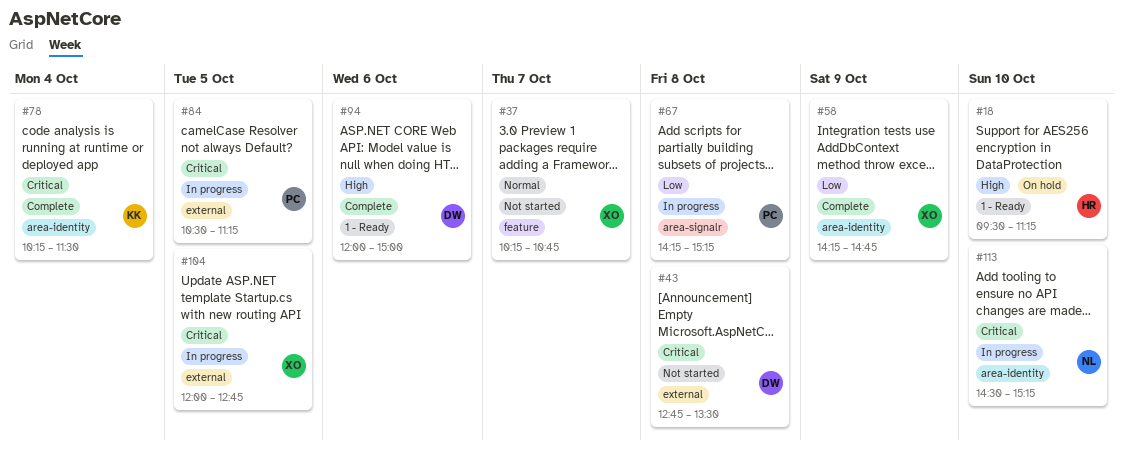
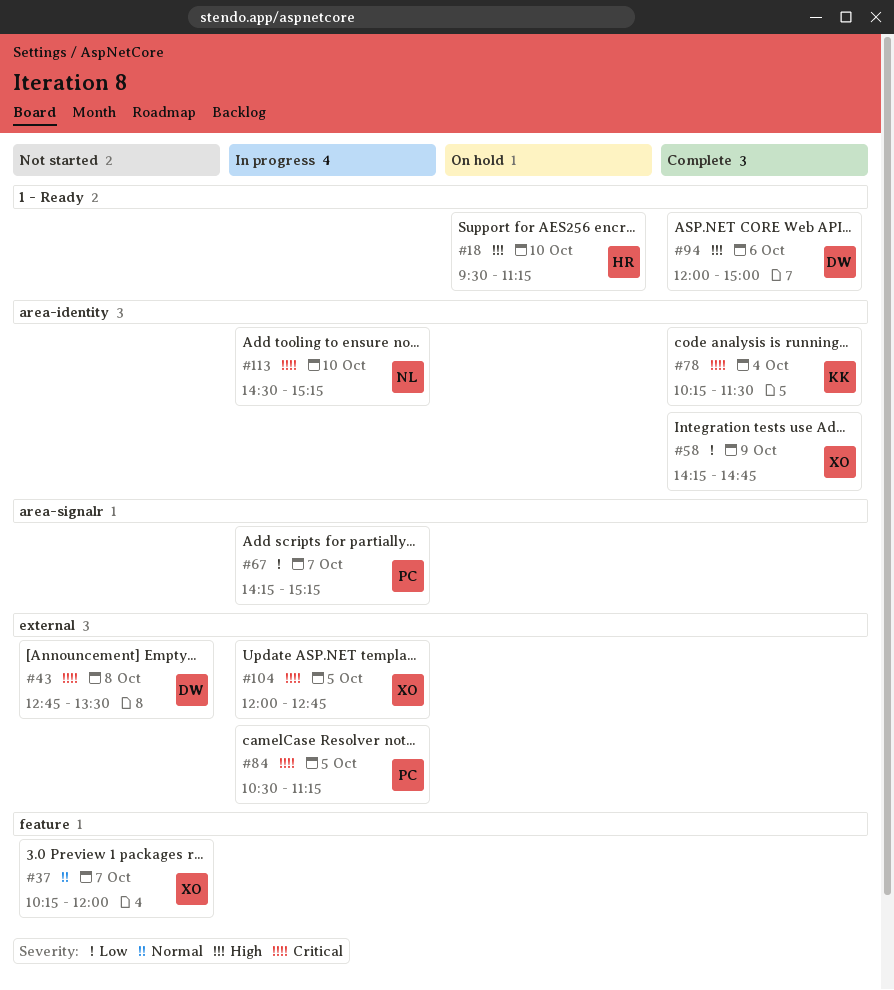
#37, ends: 10:45 -> 12:00
#67, day: Oct 8 -> Oct 7

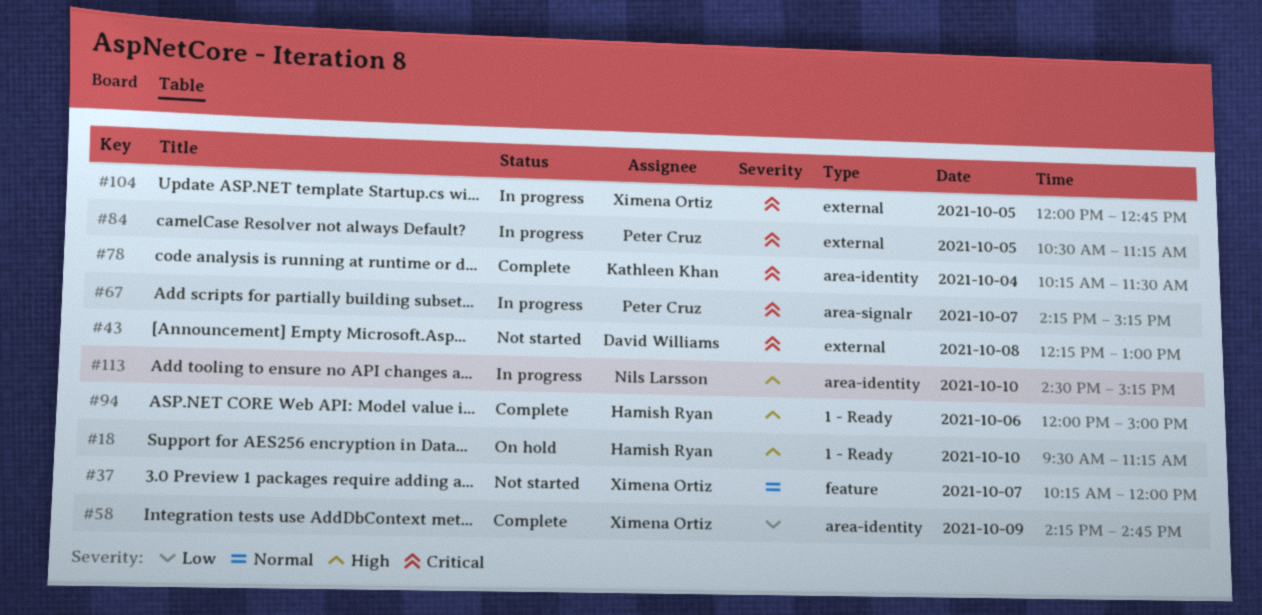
#43, begins: 12:45 -> 12:15
#43, ends: 13:30 -> 13:00
#67, priority: Low -> Critical
#94, owner: David Williams -> Hamish Ryan
#113, priority: Critical -> High

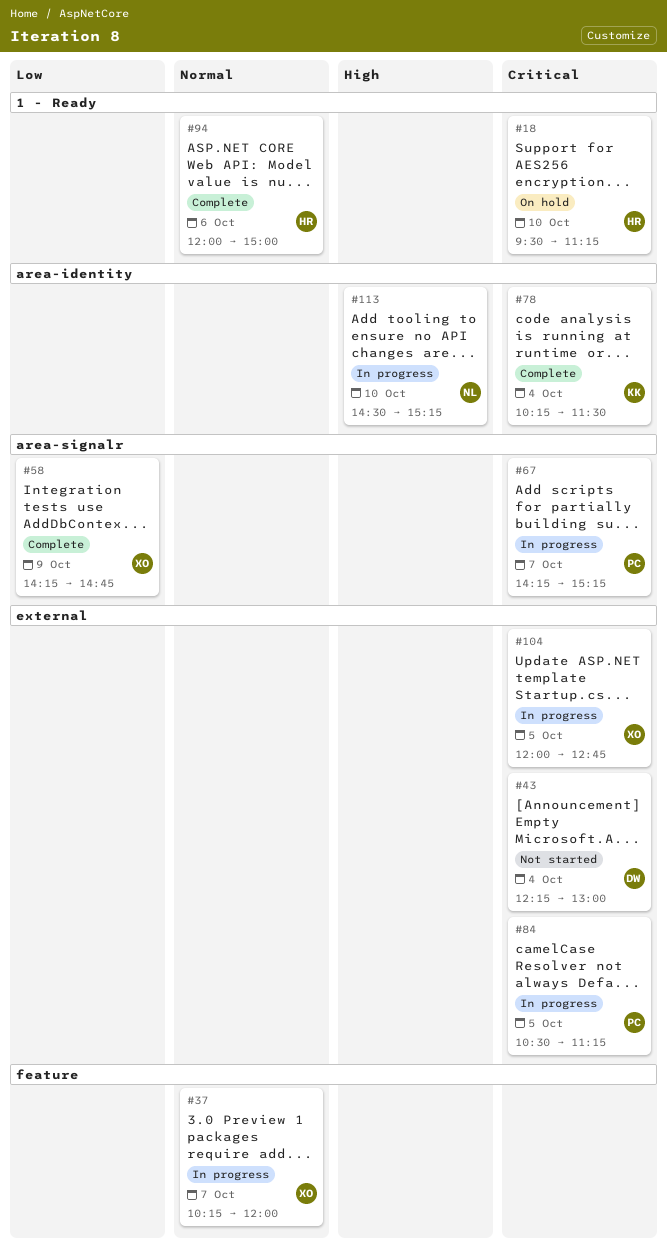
#18, priority: High -> Critical
#37, status: Not started -> In progress
#43, day: Oct 8 -> Oct 4
#58, label: area-identity -> area-signalr
#94, priority: High -> Normal

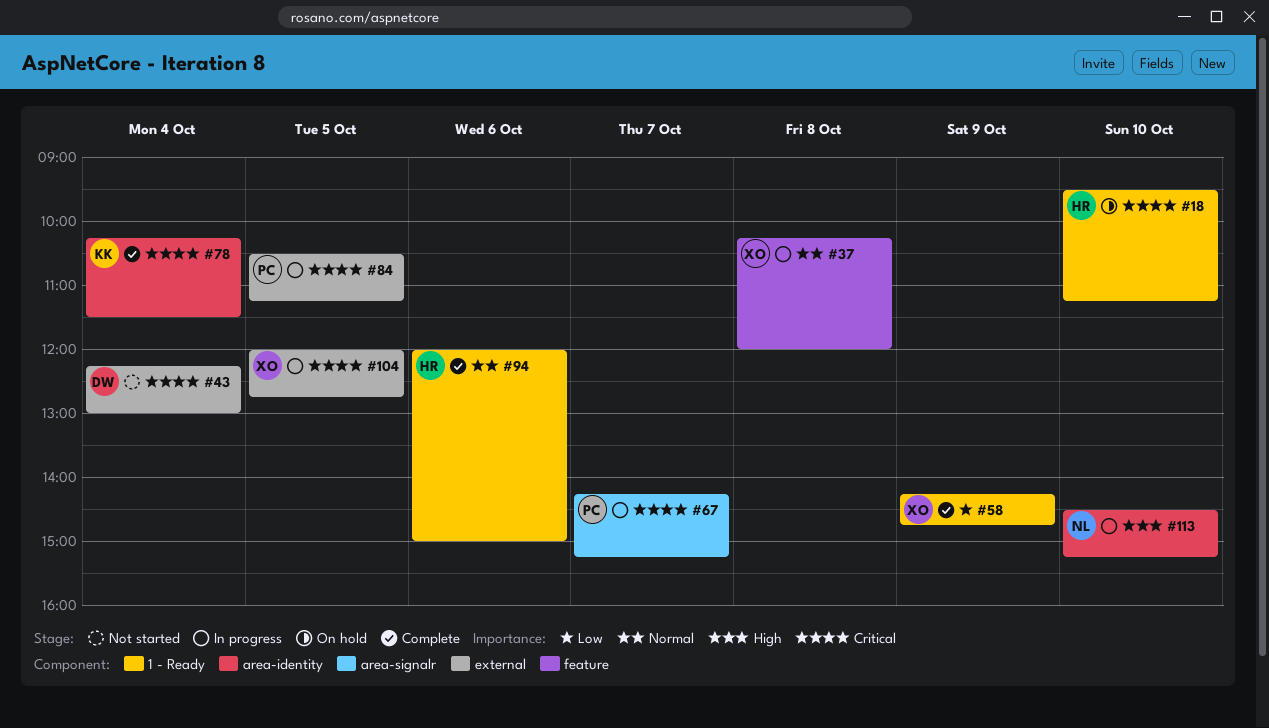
#37, day: Oct 7 -> Oct 8
#58, label: area-signalr -> 1 - Ready

